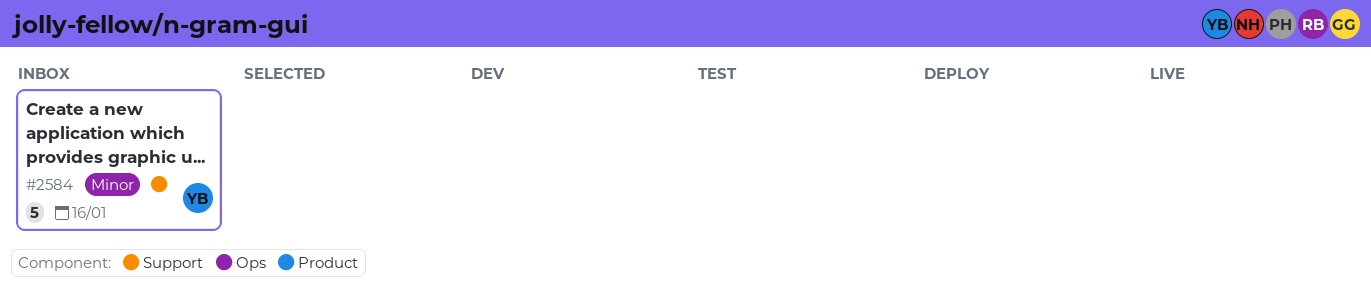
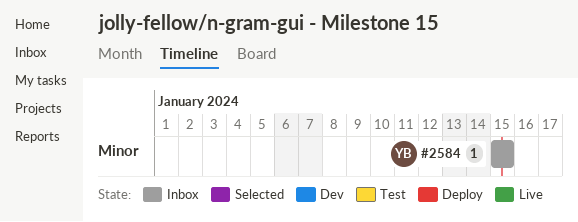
#2584, estimate: 5 -> 1
#2584, due: Jan 16 -> Jan 15

